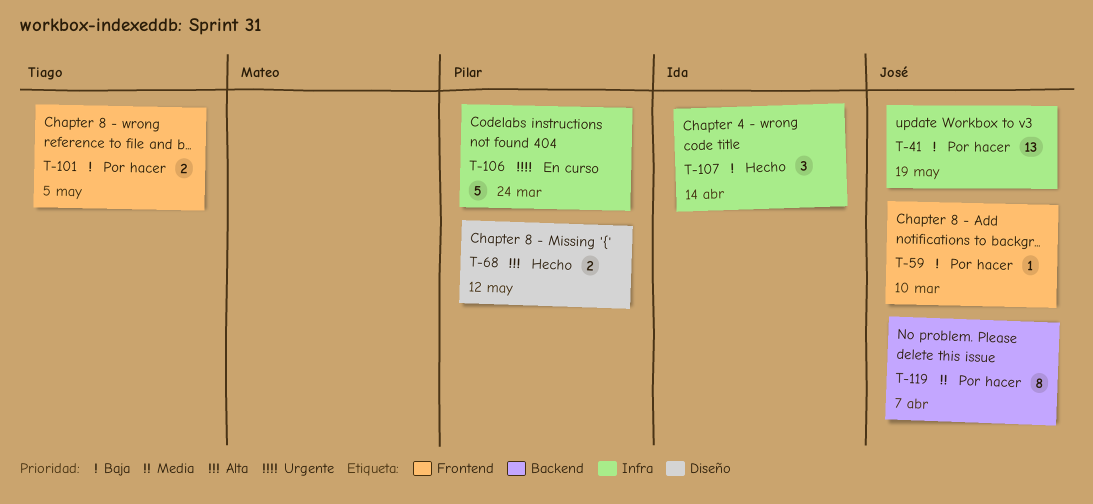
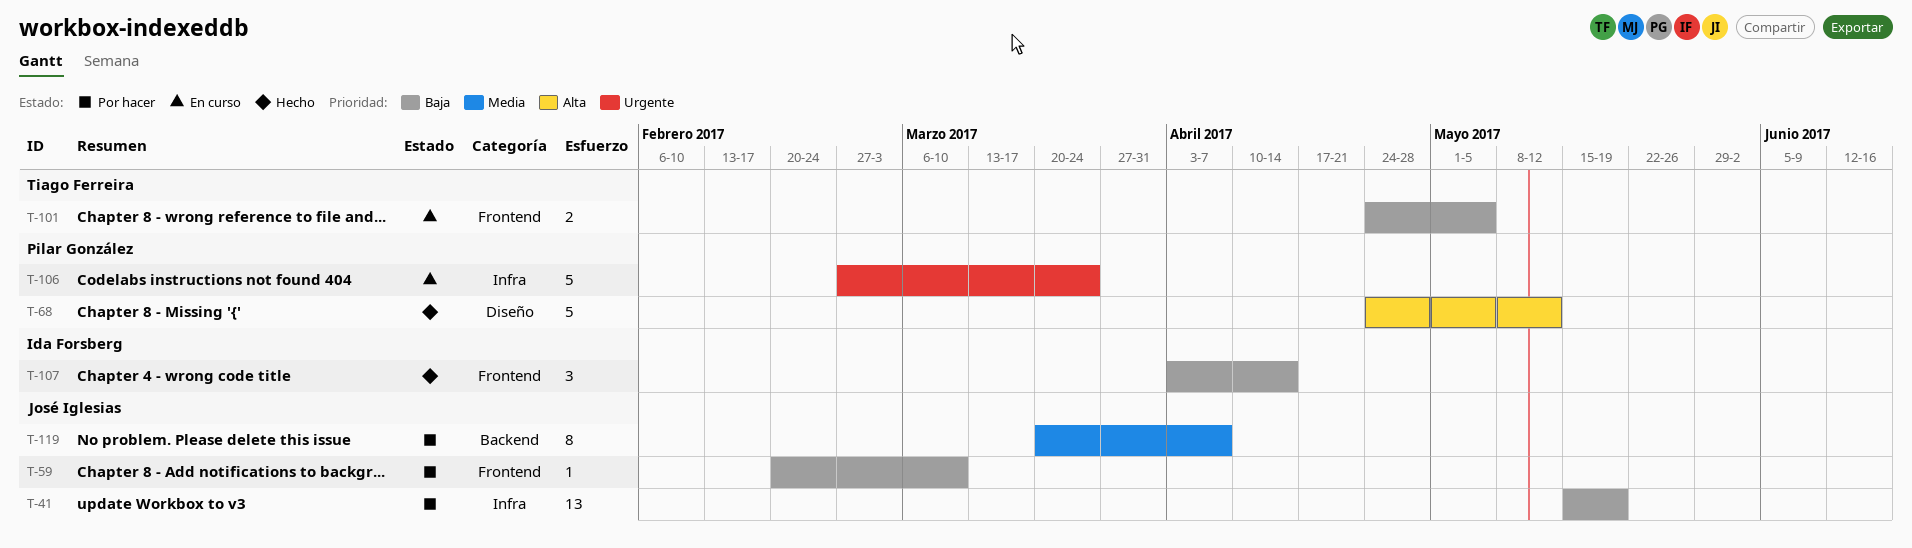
T-68, estimate: 2 -> 5
T-101, status: Por hacer -> En curso
T-107, label: Infra -> Frontend

